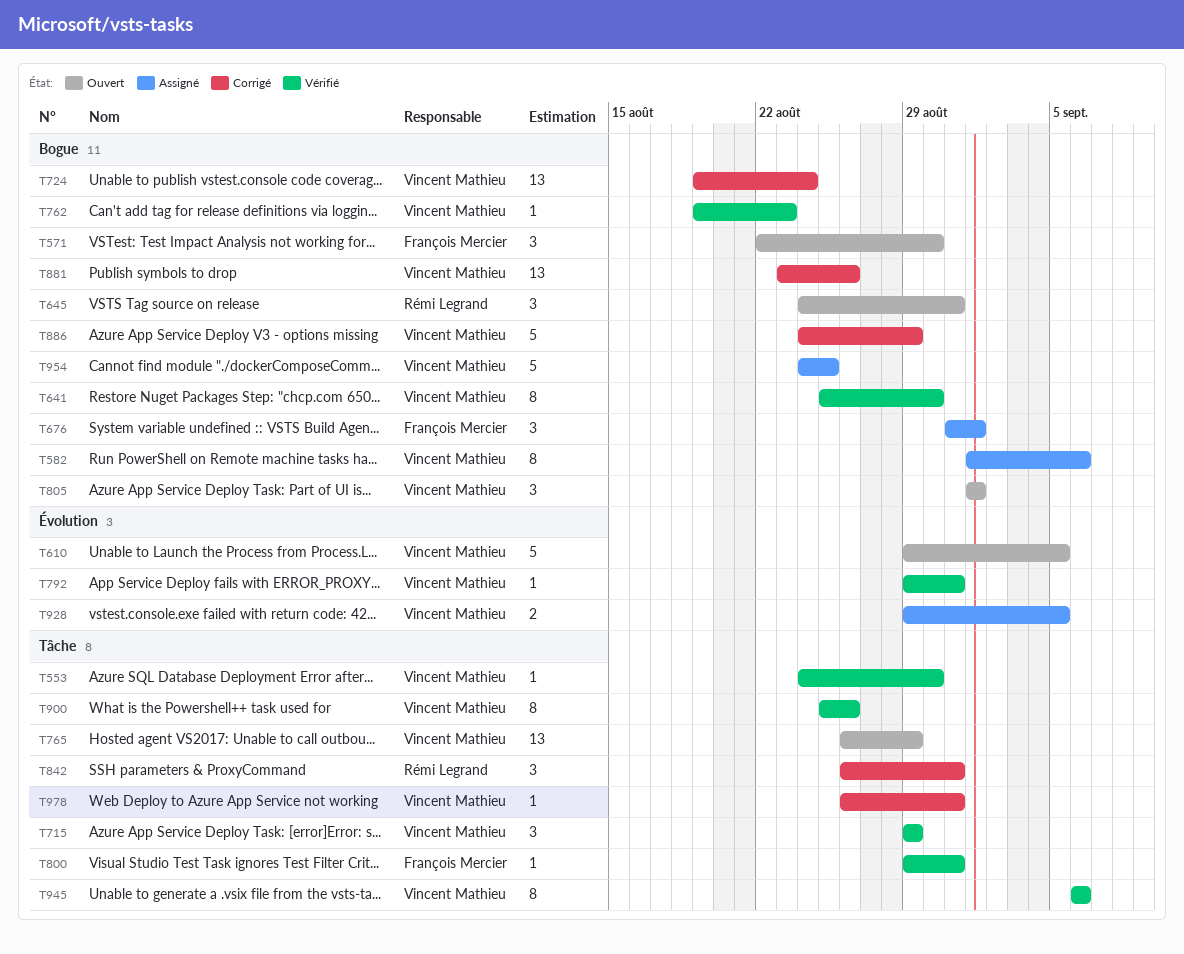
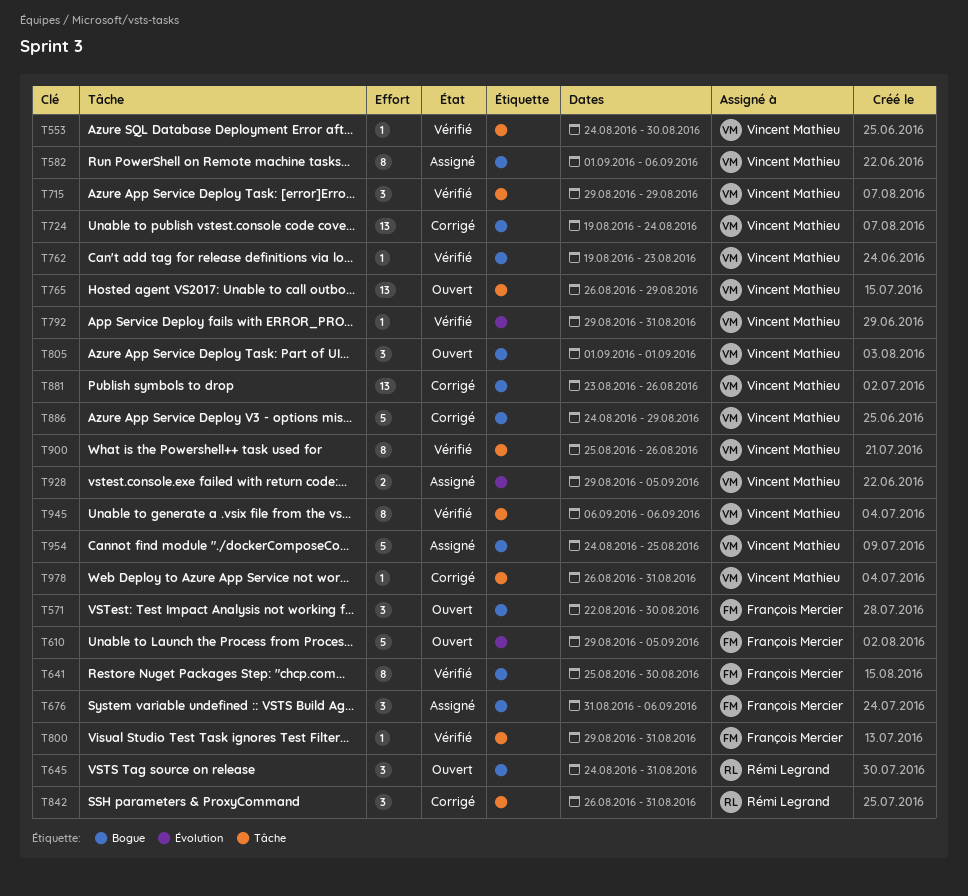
T610, owner: Vincent Mathieu -> François Mercier
T641, owner: Vincent Mathieu -> François Mercier
T676, due: Sep 1 -> Sep 6

